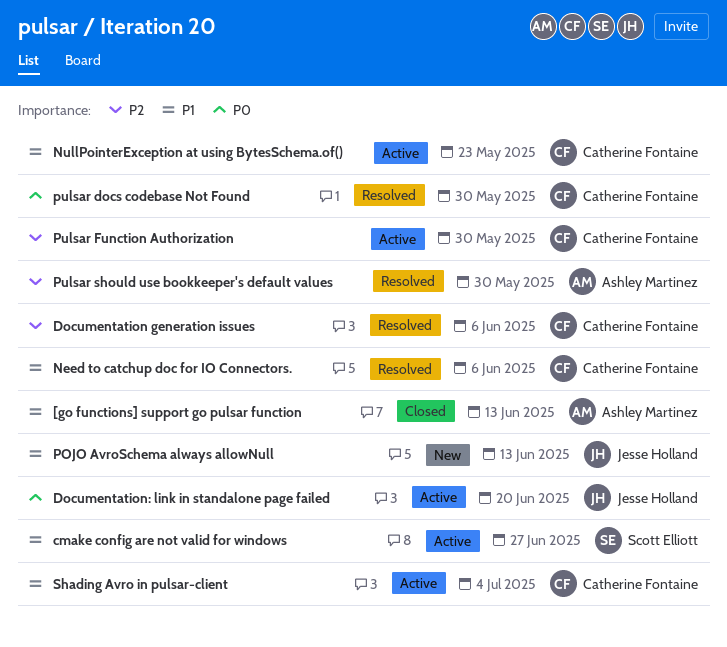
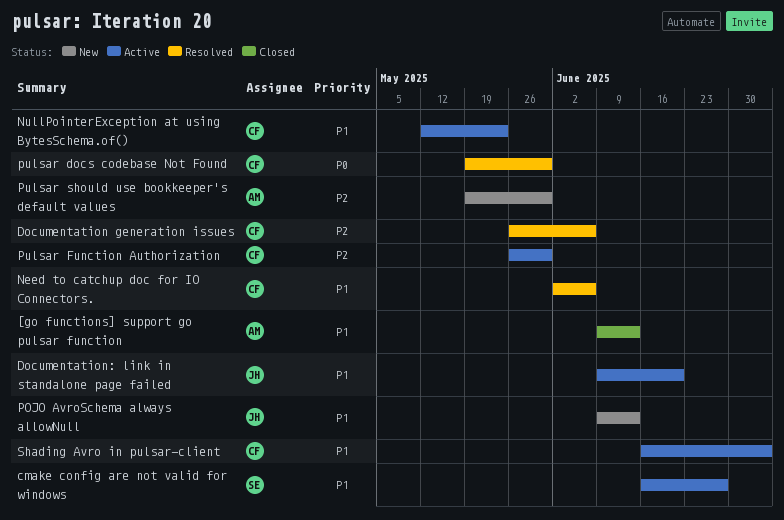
Documentation: link in standalone page failed, priority: P0 -> P1
Pulsar should use bookkeeper's default values, status: Resolved -> New

